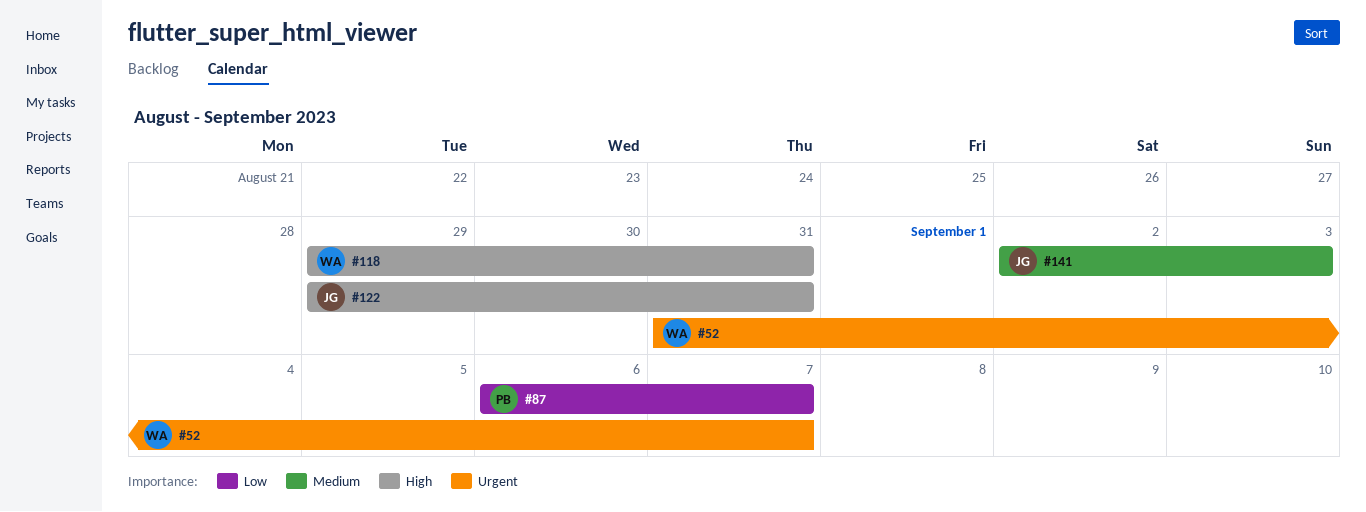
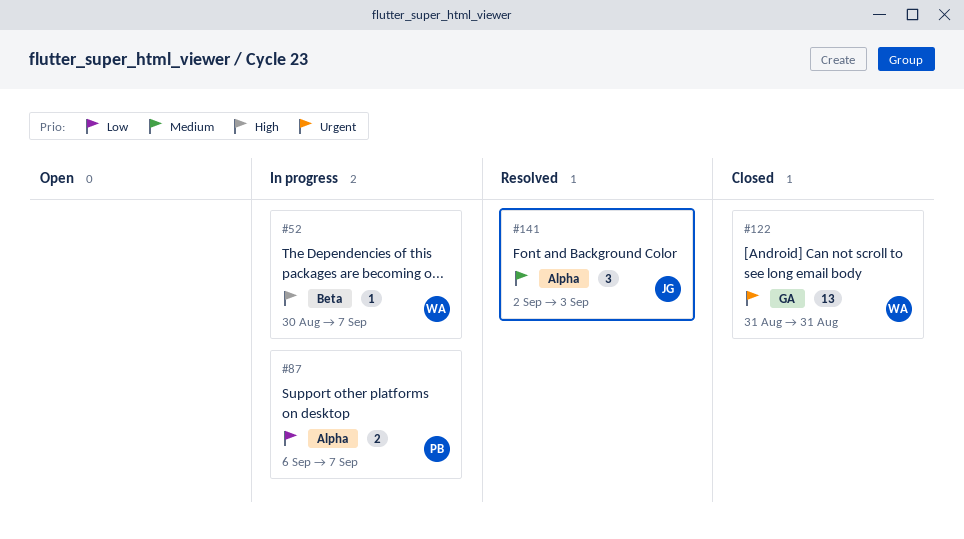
#52, priority: Urgent -> High
#52, start: Aug 31 -> Aug 30
#118: present -> none
#122, owner: JG -> WA
#122, priority: High -> Urgent
#122, start: Aug 29 -> Aug 31

